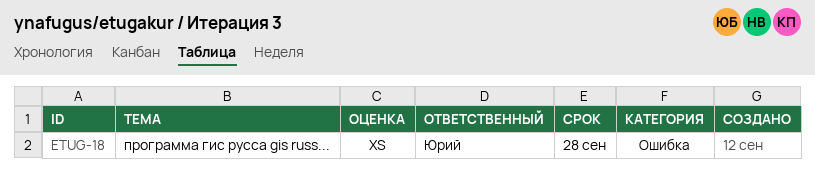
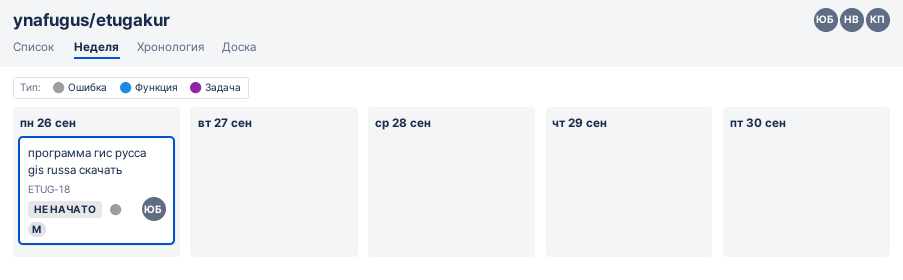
ETUG-18, estimate: XS -> M
ETUG-18, due: Sep 28 -> Sep 26

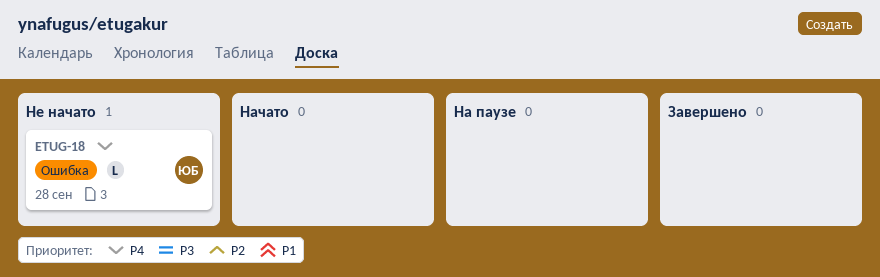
ETUG-18, estimate: M -> L
ETUG-18, due: Sep 26 -> Sep 28

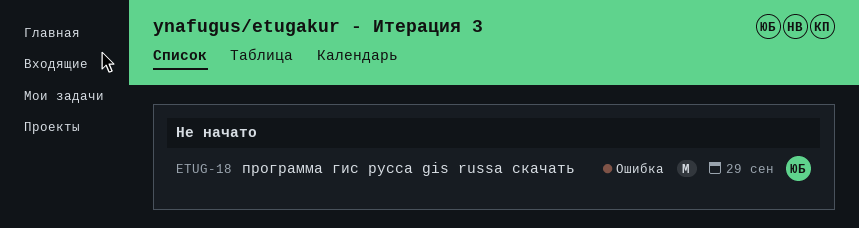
ETUG-18, estimate: L -> M
ETUG-18, due: Sep 28 -> Sep 29

